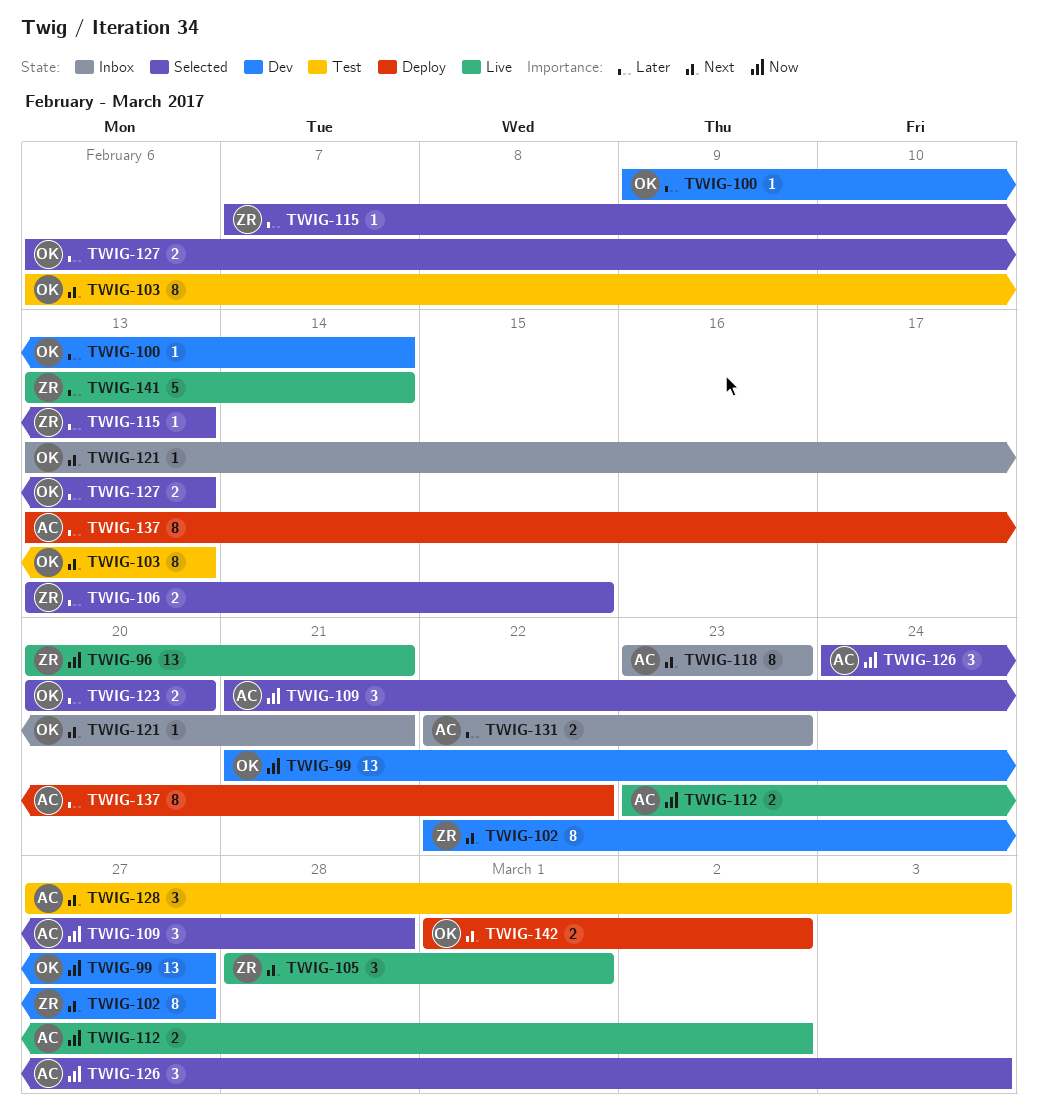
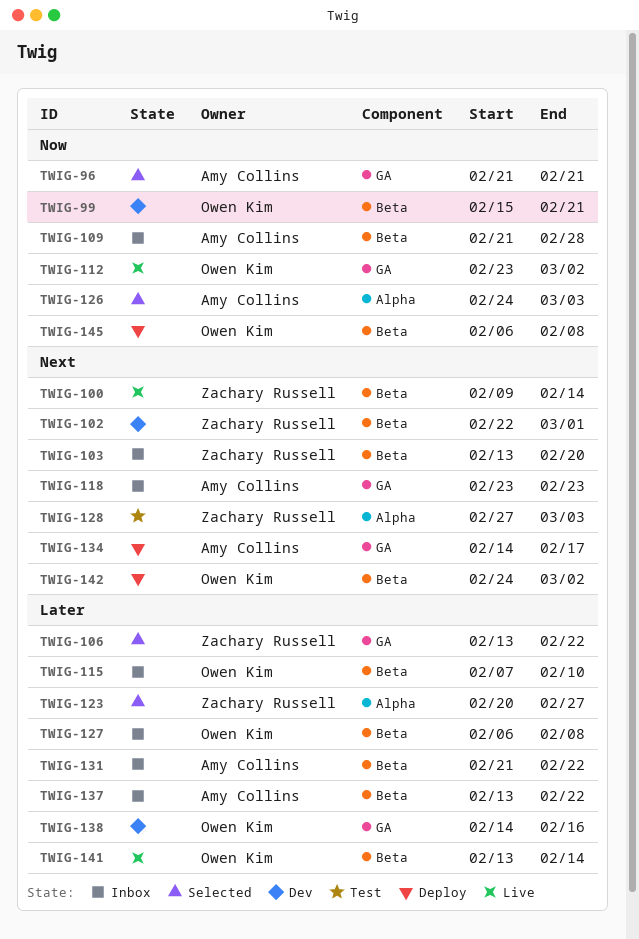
TWIG-96, status: Live -> Selected
TWIG-96, owner: Zachary Russell -> Amy Collins
TWIG-96, start: Feb 20 -> Feb 21
TWIG-99, start: Feb 21 -> Feb 15
TWIG-99, due: Feb 27 -> Feb 21
TWIG-100, status: Dev -> Live
TWIG-100, owner: Owen Kim -> Zachary Russell
TWIG-100, priority: Later -> Next
TWIG-102, due: Feb 27 -> Mar 1
TWIG-103, status: Test -> Inbox
TWIG-103, owner: Owen Kim -> Zachary Russell
TWIG-103, start: Feb 6 -> Feb 13
TWIG-103, due: Feb 13 -> Feb 20
TWIG-105: present -> none
TWIG-106, due: Feb 15 -> Feb 22
TWIG-109, status: Selected -> Inbox
TWIG-112, owner: Amy Collins -> Owen Kim
TWIG-115, status: Selected -> Inbox
TWIG-115, owner: Zachary Russell -> Owen Kim
TWIG-115, due: Feb 13 -> Feb 10
TWIG-121: present -> none
TWIG-123, owner: Owen Kim -> Zachary Russell
TWIG-123, due: Feb 20 -> Feb 27
TWIG-127, status: Selected -> Inbox
TWIG-127, due: Feb 13 -> Feb 8
TWIG-128, owner: Amy Collins -> Zachary Russell
TWIG-131, start: Feb 22 -> Feb 21
TWIG-131, due: Feb 23 -> Feb 22
TWIG-134: none -> present
TWIG-137, status: Deploy -> Inbox
TWIG-138: none -> present
TWIG-141, owner: Zachary Russell -> Owen Kim
TWIG-142, start: Mar 1 -> Feb 24
TWIG-145: none -> present

